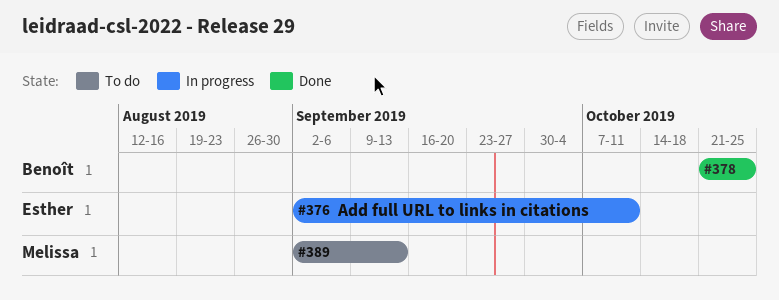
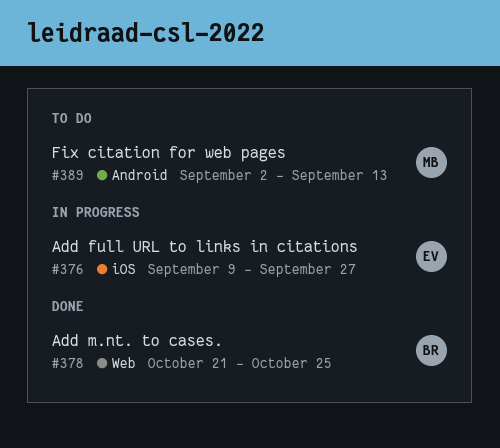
#376, start: Sep 2 -> Sep 9
#376, due: Oct 11 -> Sep 27

